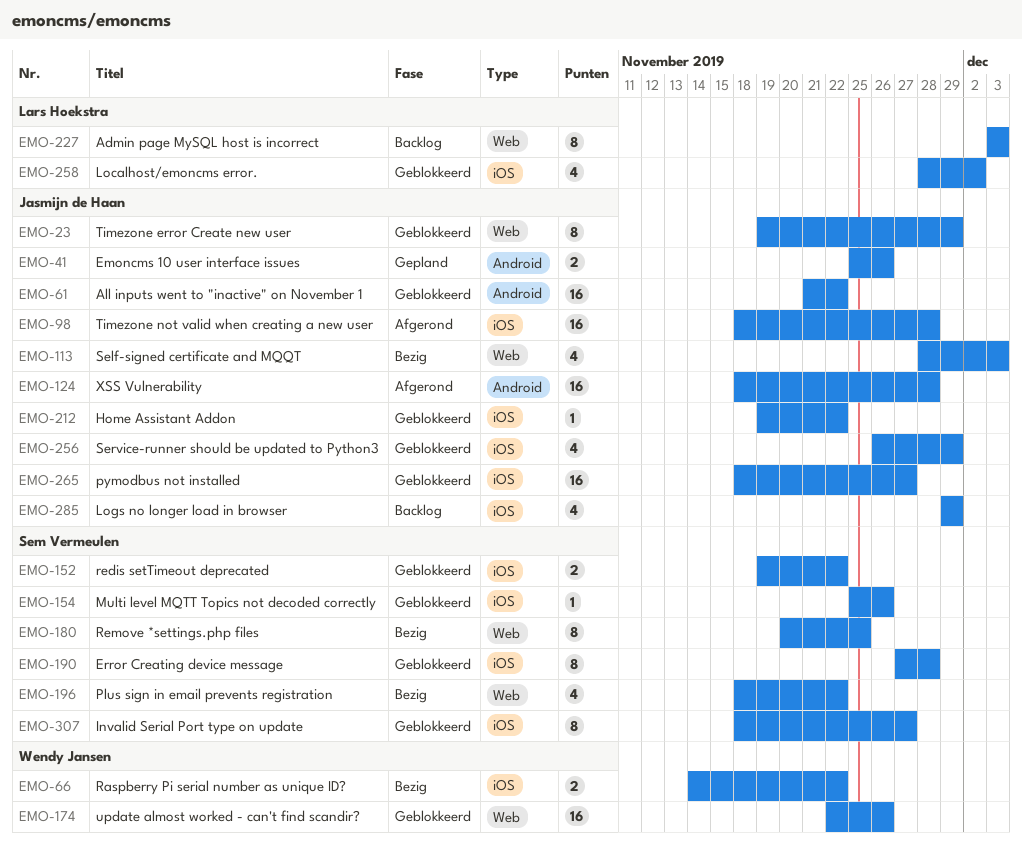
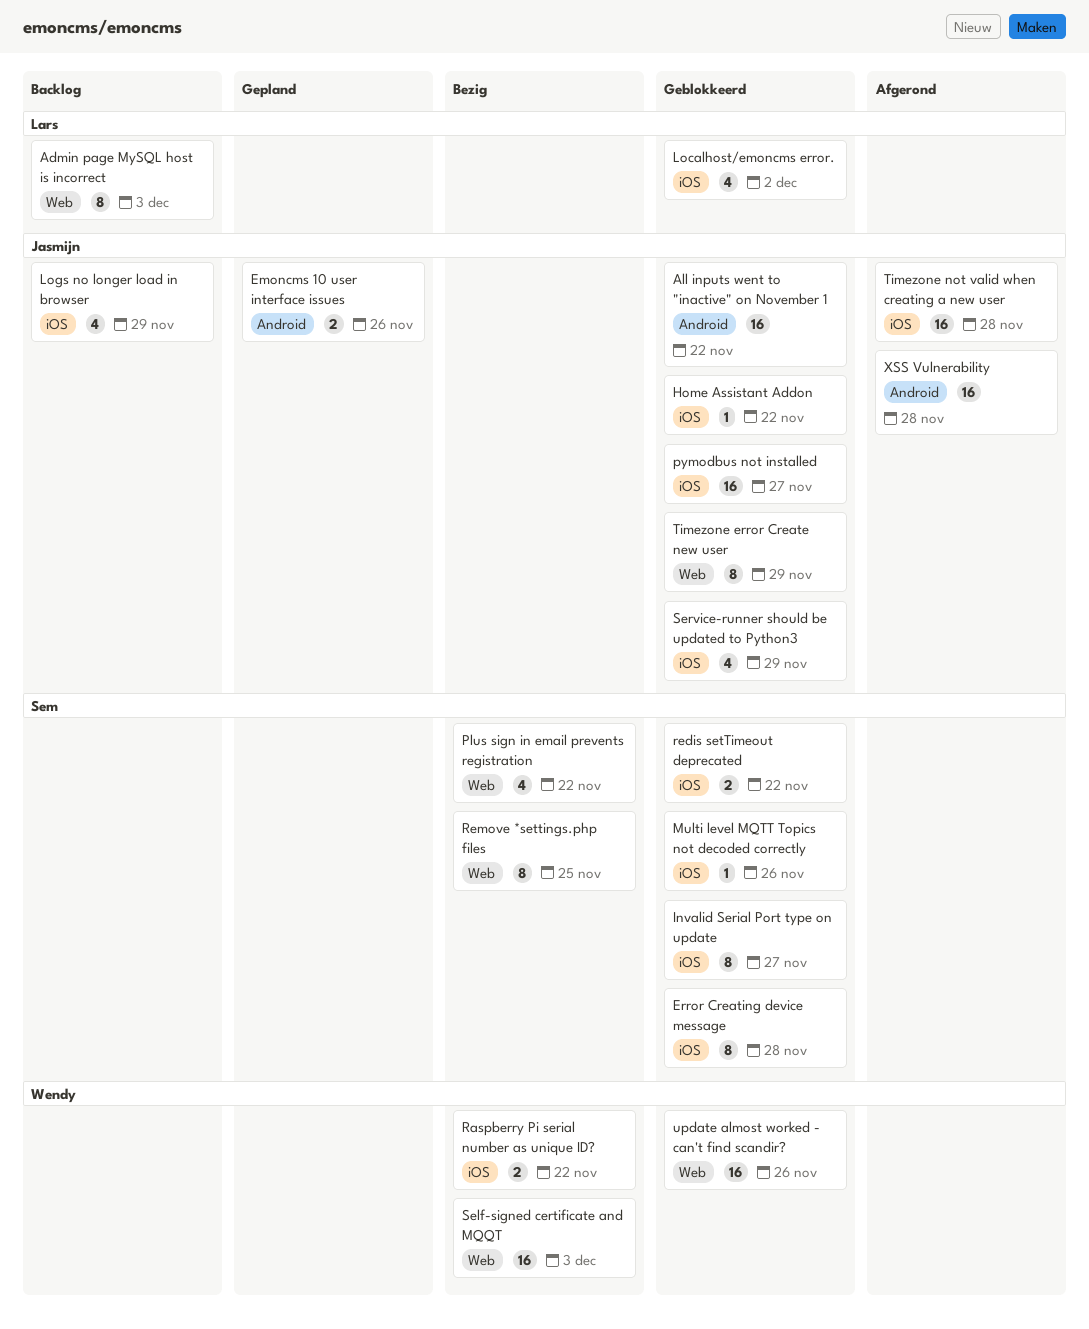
Self-signed certificate and MQQT, owner: Jasmijn de Haan -> Wendy Jansen
Self-signed certificate and MQQT, estimate: 4 -> 16

